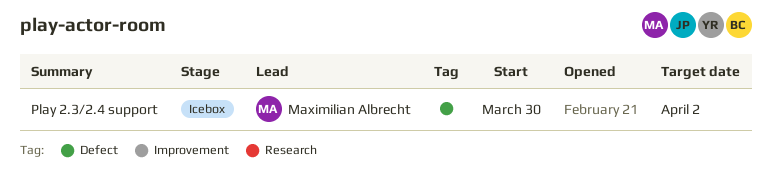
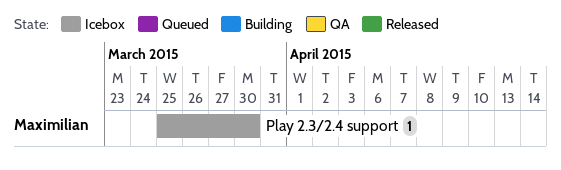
Play 2.3/2.4 support, start: Mar 30 -> Mar 25
Play 2.3/2.4 support, due: Apr 2 -> Mar 30

